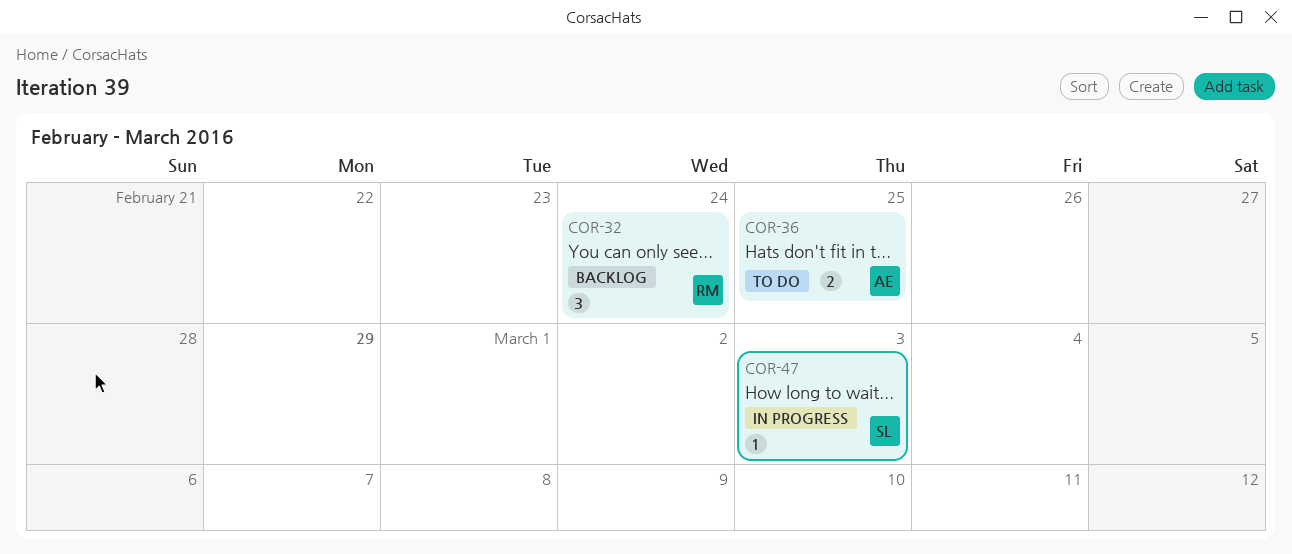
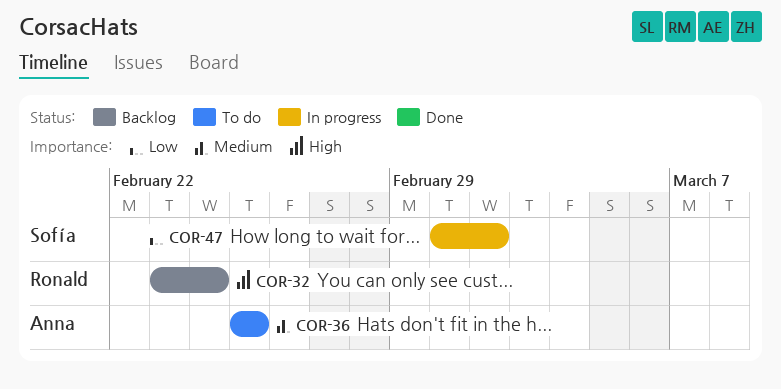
COR-47, due: Mar 3 -> Mar 2

